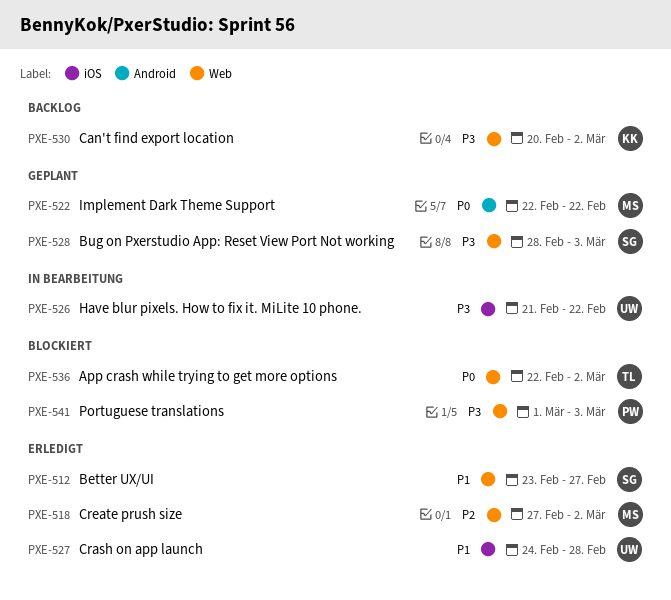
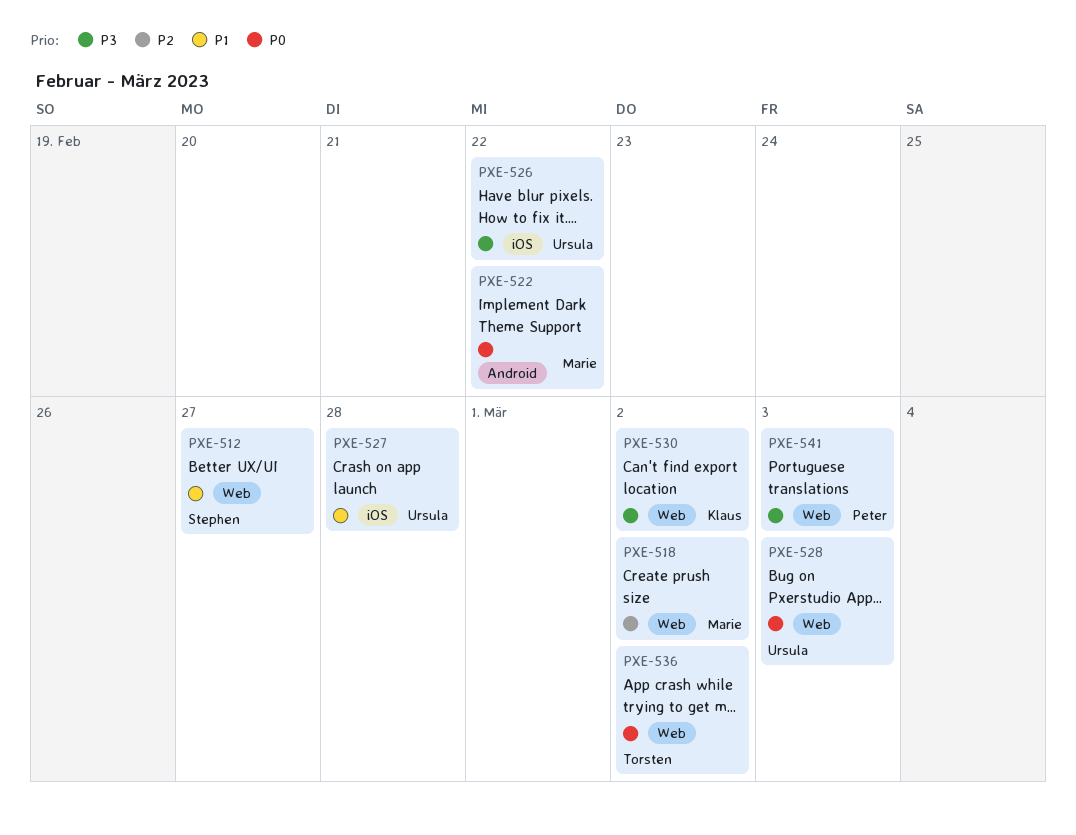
PXE-528, owner: Stephen -> Ursula
PXE-528, priority: P3 -> P0

